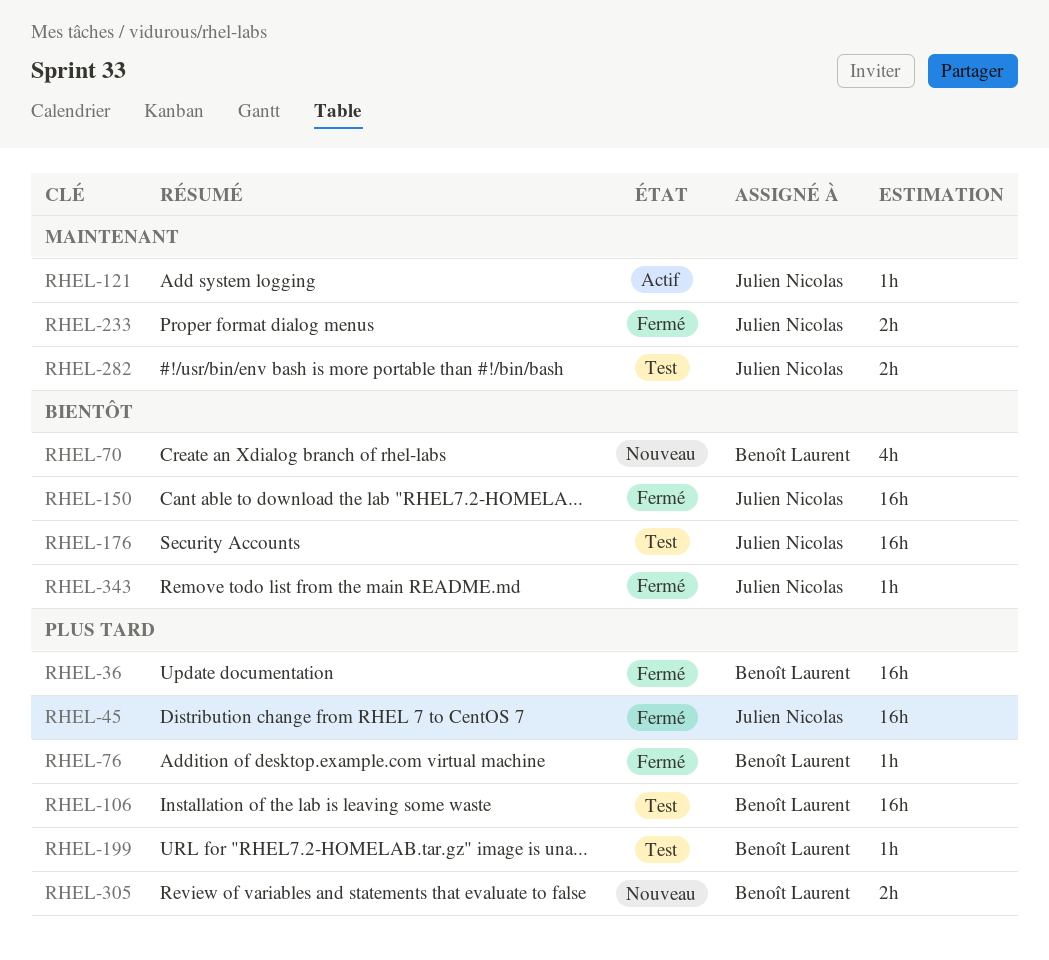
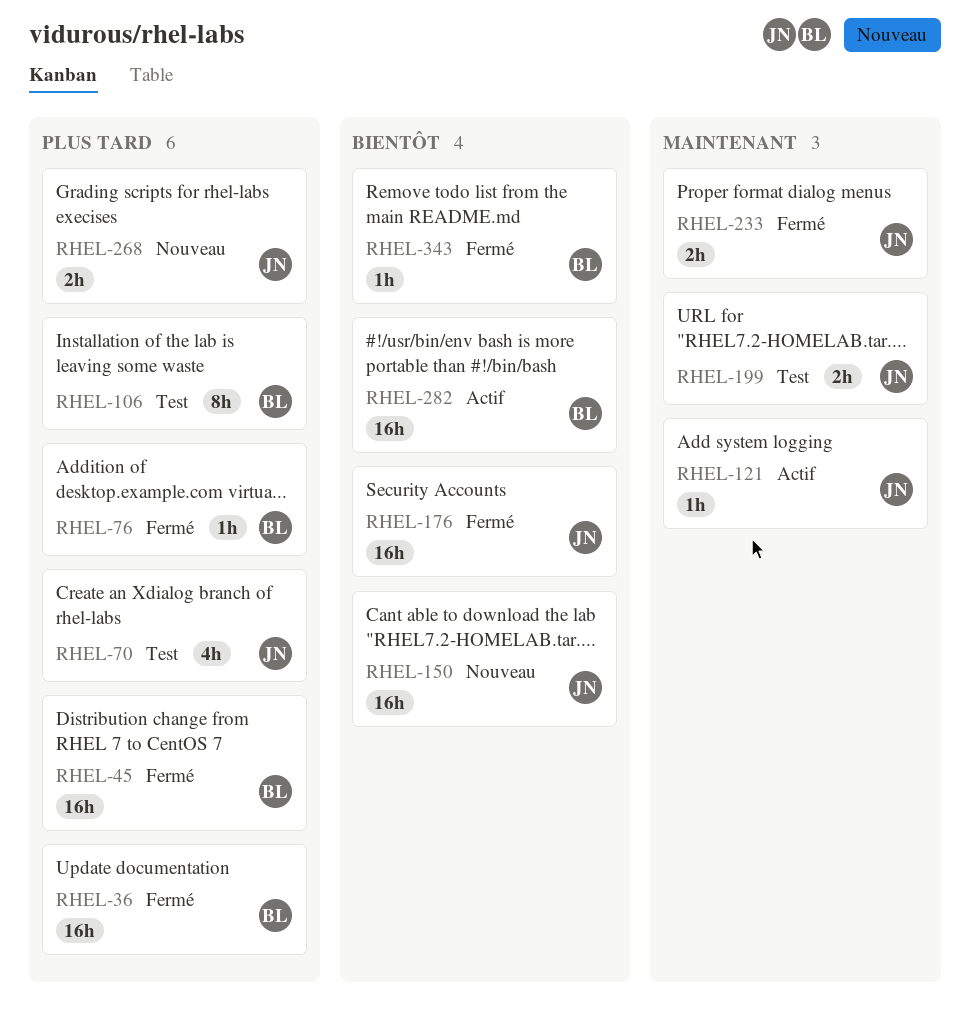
RHEL-45, owner: Julien Nicolas -> Benoît Laurent
RHEL-70, status: Nouveau -> Test
RHEL-70, owner: Benoît Laurent -> Julien Nicolas
RHEL-70, priority: Bientôt -> Plus tard
RHEL-106, estimate: 16h -> 8h
RHEL-150, status: Fermé -> Nouveau
RHEL-176, status: Test -> Fermé
RHEL-199, owner: Benoît Laurent -> Julien Nicolas
RHEL-199, priority: Plus tard -> Maintenant
RHEL-199, estimate: 1h -> 2h
RHEL-268: none -> present
RHEL-282, status: Test -> Actif
RHEL-282, owner: Julien Nicolas -> Benoît Laurent
RHEL-282, priority: Maintenant -> Bientôt
RHEL-282, estimate: 2h -> 16h
RHEL-305: present -> none
RHEL-343, owner: Julien Nicolas -> Benoît Laurent

